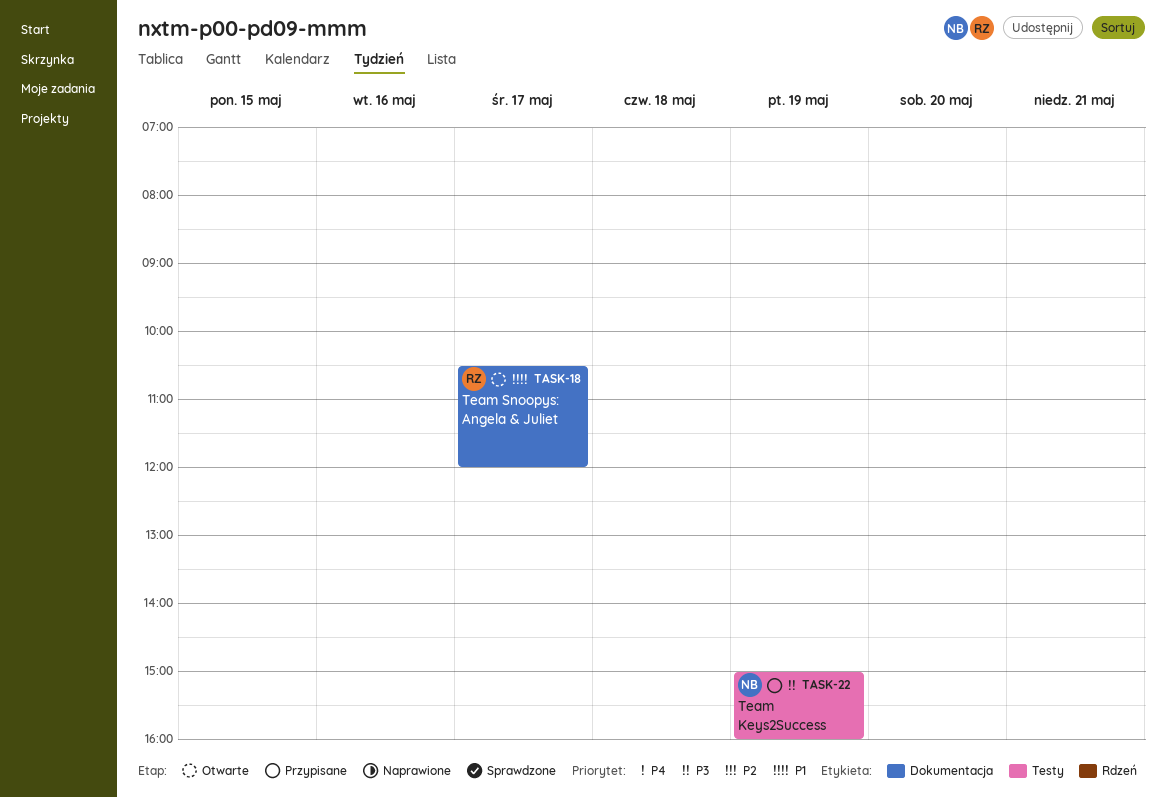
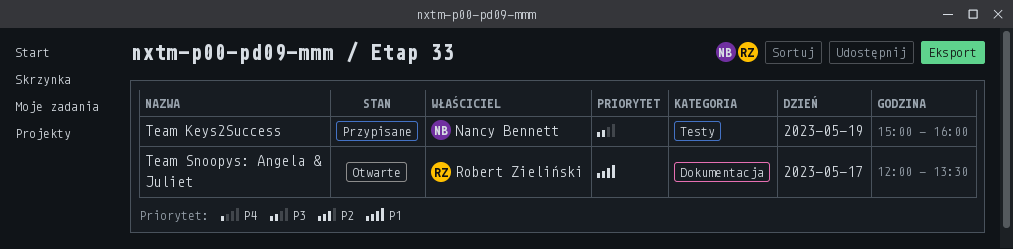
Team Snoopys: Angela & Juliet, begins: 10:30 -> 12:00
Team Snoopys: Angela & Juliet, ends: 12:00 -> 13:30

